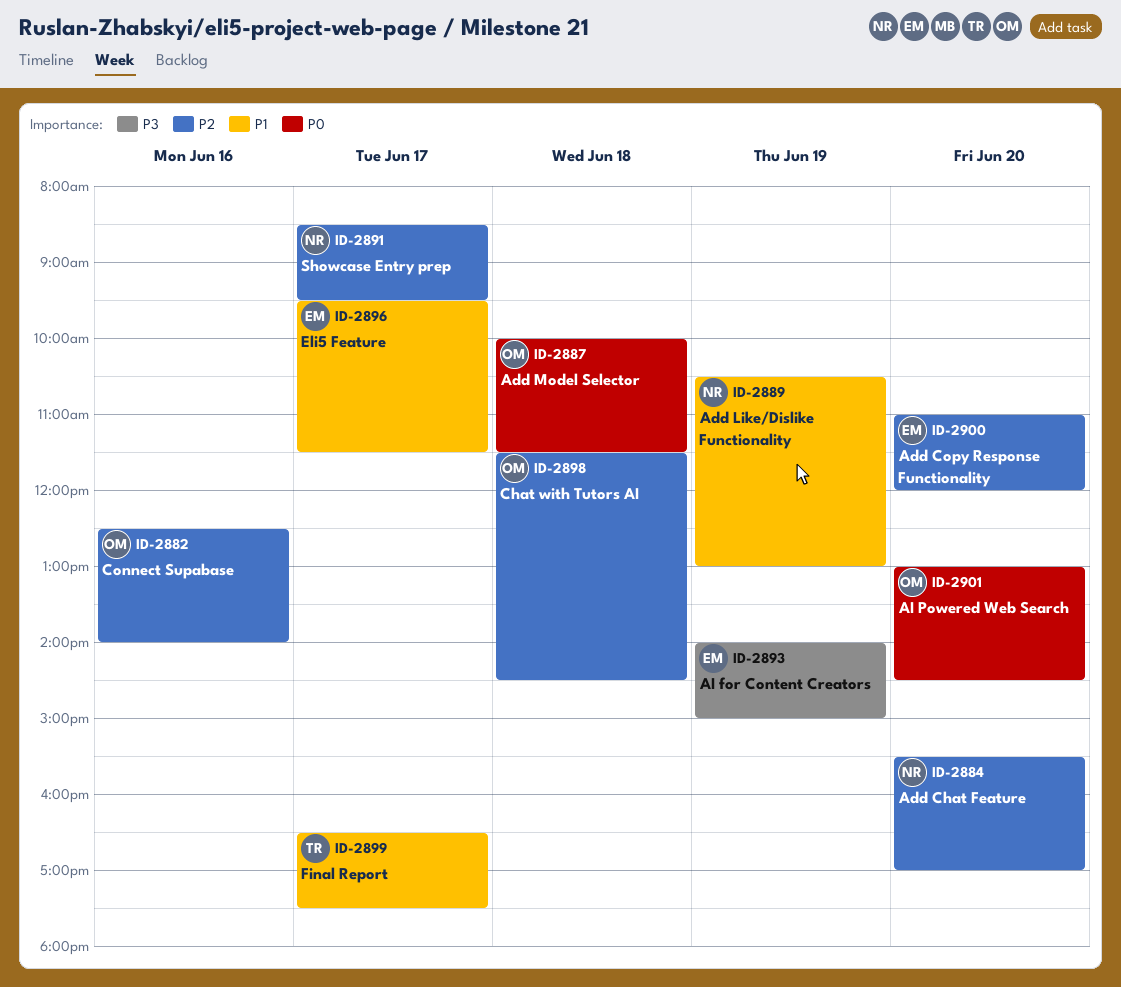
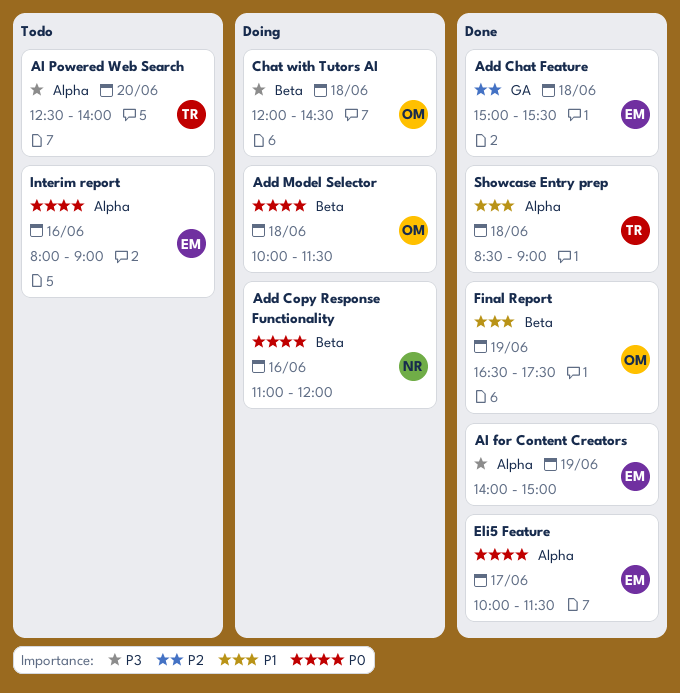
Add Chat Feature, owner: NR -> EM
Add Chat Feature, day: Jun 20 -> Jun 18
Add Chat Feature, begins: 15:30 -> 15:00
Add Chat Feature, ends: 17:00 -> 15:30
Add Copy Response Functionality, owner: EM -> NR
Add Copy Response Functionality, priority: P2 -> P0
Add Copy Response Functionality, day: Jun 20 -> Jun 16
Add Like/Dislike Functionality: present -> none
AI Powered Web Search, owner: OM -> TR
AI Powered Web Search, priority: P0 -> P3
AI Powered Web Search, begins: 13:00 -> 12:30
AI Powered Web Search, ends: 14:30 -> 14:00
Chat with Tutors AI, priority: P2 -> P3
Chat with Tutors AI, begins: 11:30 -> 12:00
Connect Supabase: present -> none
Eli5 Feature, priority: P1 -> P0
Eli5 Feature, begins: 09:30 -> 10:00
Final Report, owner: TR -> OM
Final Report, day: Jun 17 -> Jun 19
Interim report: none -> present
Showcase Entry prep, owner: NR -> TR
Showcase Entry prep, priority: P2 -> P1
Showcase Entry prep, day: Jun 17 -> Jun 18
Showcase Entry prep, ends: 09:30 -> 09:00

